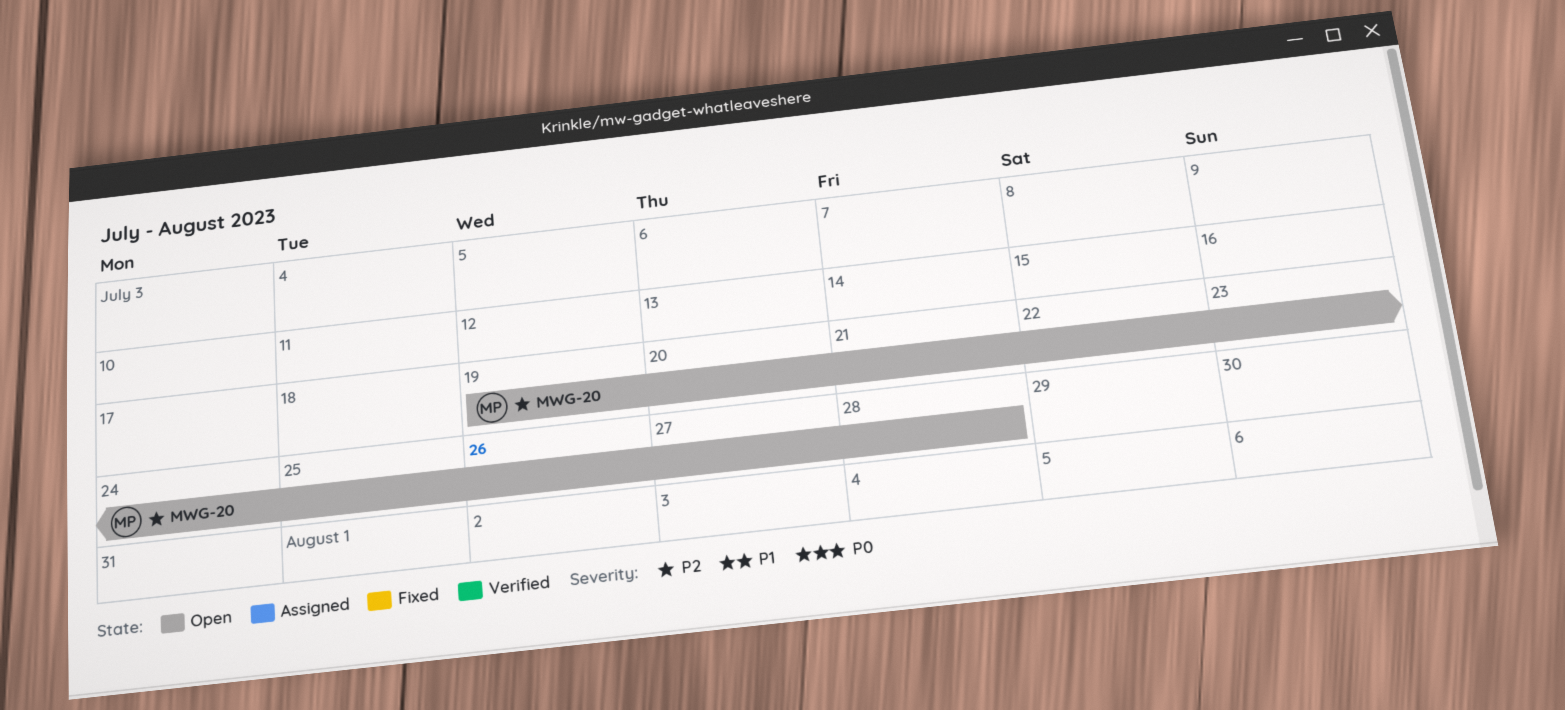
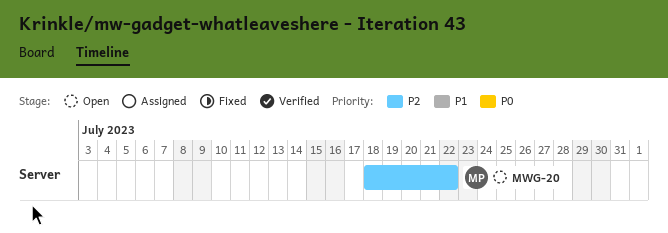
MWG-20, start: Jul 19 -> Jul 18
MWG-20, due: Jul 28 -> Jul 22

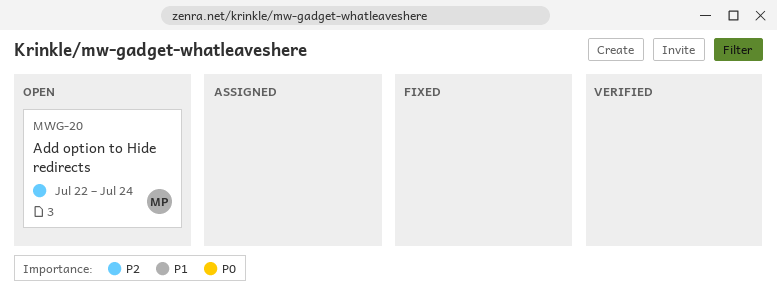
MWG-20, start: Jul 18 -> Jul 22
MWG-20, due: Jul 22 -> Jul 24

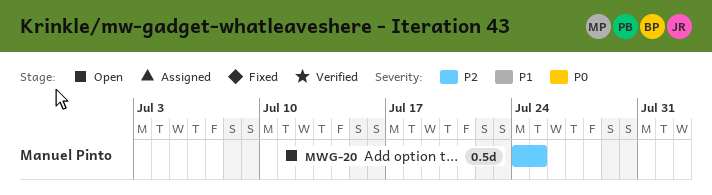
MWG-20, start: Jul 22 -> Jul 24
MWG-20, due: Jul 24 -> Jul 25

